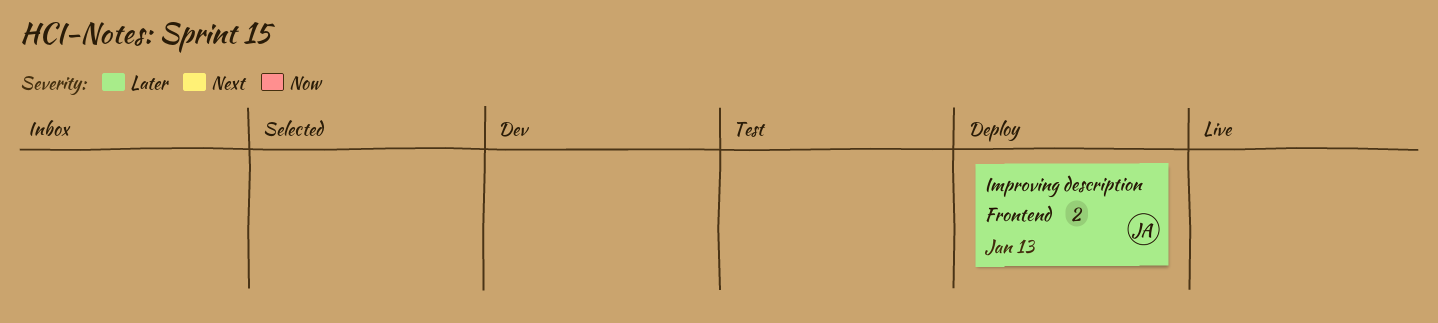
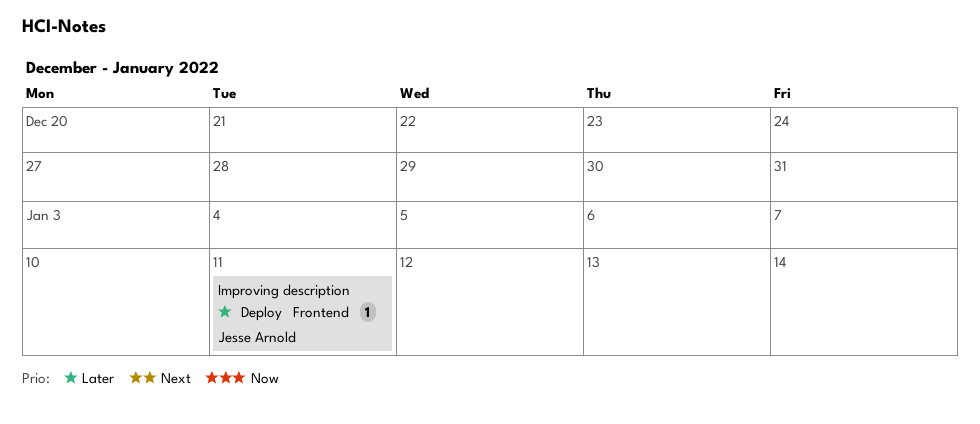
Improving description, estimate: 2 -> 1
Improving description, due: Jan 13 -> Jan 11

